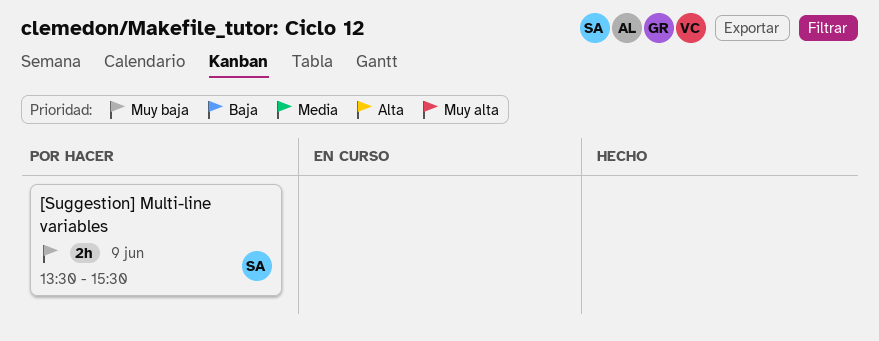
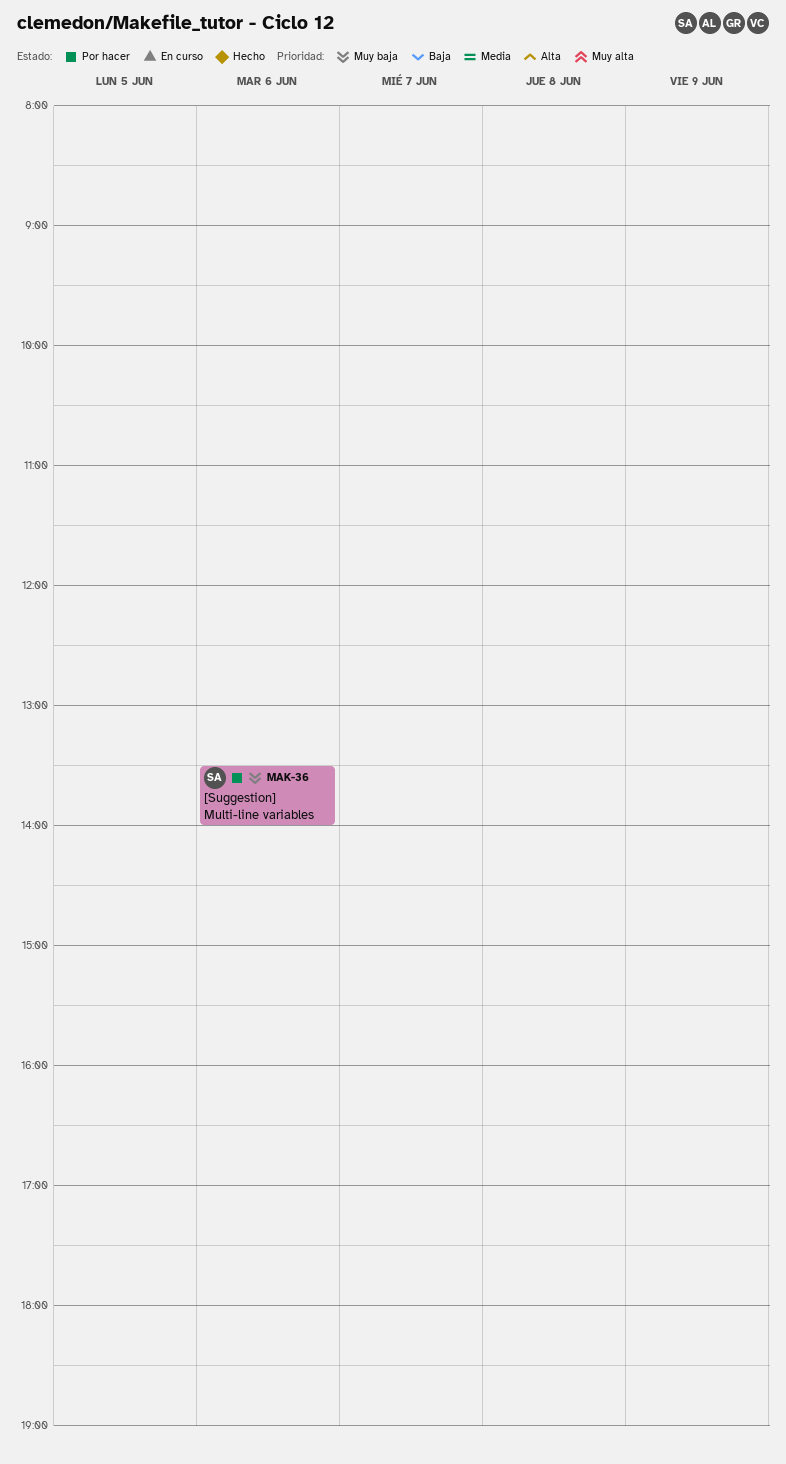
[Suggestion] Multi-line variables, day: Jun 9 -> Jun 6
[Suggestion] Multi-line variables, ends: 15:30 -> 14:00

